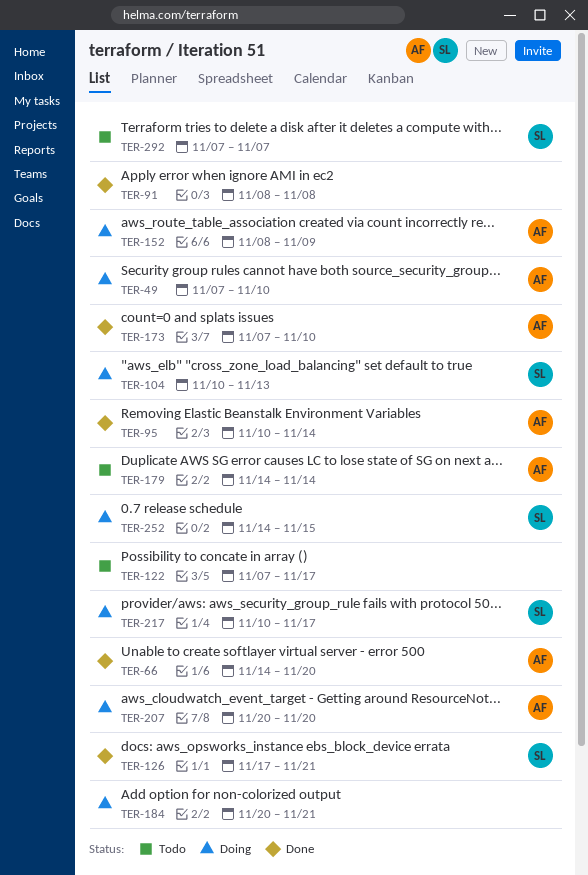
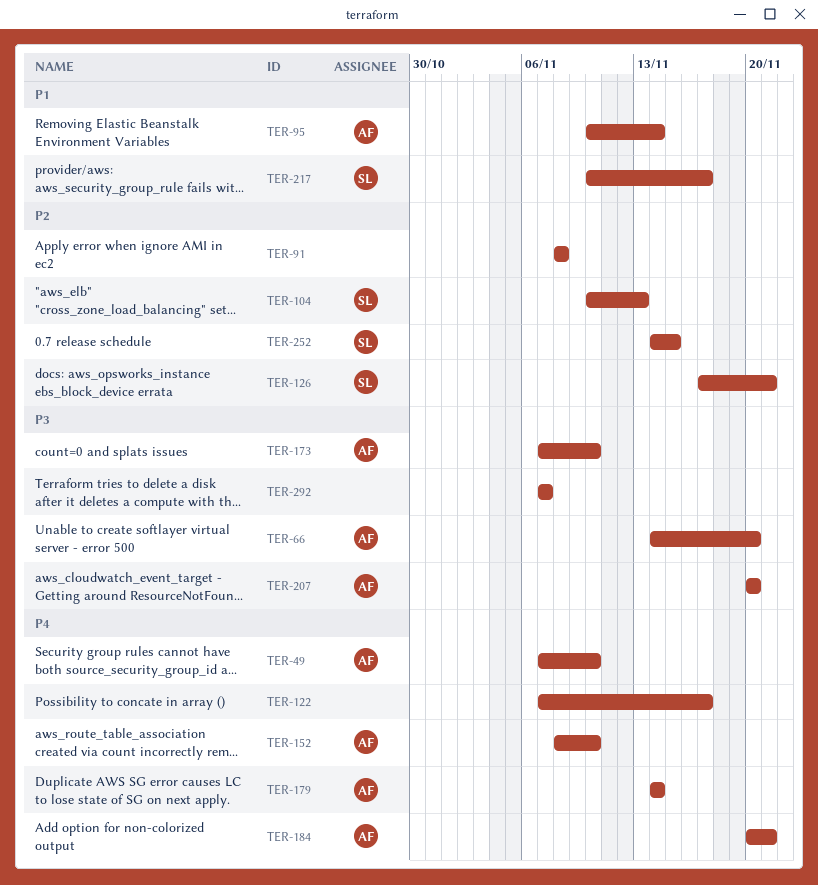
TER-152, due: Nov 9 -> Nov 10
TER-184, owner: none -> AF
TER-292, owner: SL -> none

